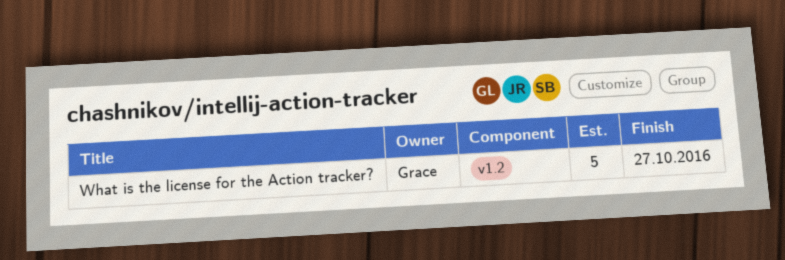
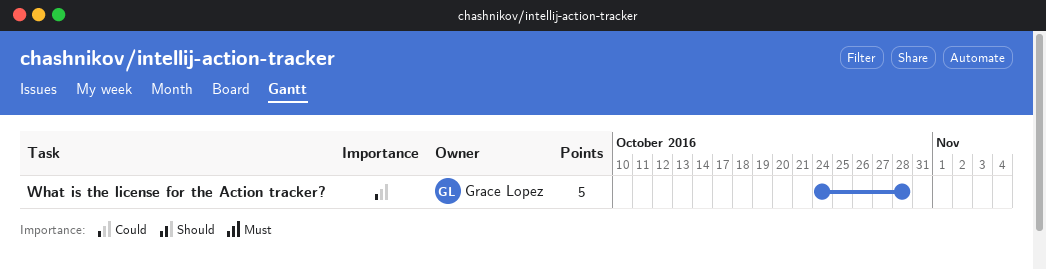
What is the license for the Action tracker?, due: Oct 27 -> Oct 28

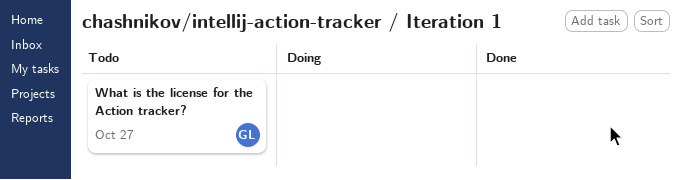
What is the license for the Action tracker?, due: Oct 28 -> Oct 27

